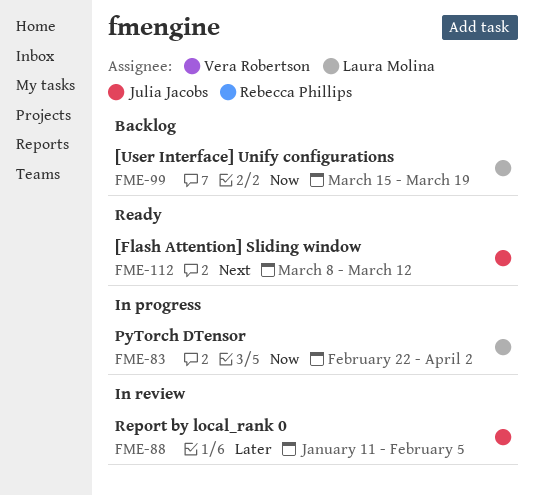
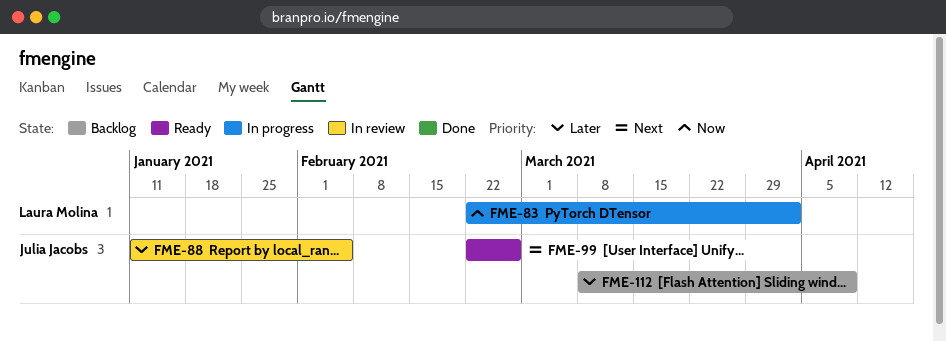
FME-99, status: Backlog -> Ready
FME-99, owner: Laura Molina -> Julia Jacobs
FME-99, priority: Now -> Next
FME-99, start: Mar 15 -> Feb 22
FME-99, due: Mar 19 -> Feb 26
FME-112, status: Ready -> Backlog
FME-112, priority: Next -> Later
FME-112, due: Mar 12 -> Apr 9

